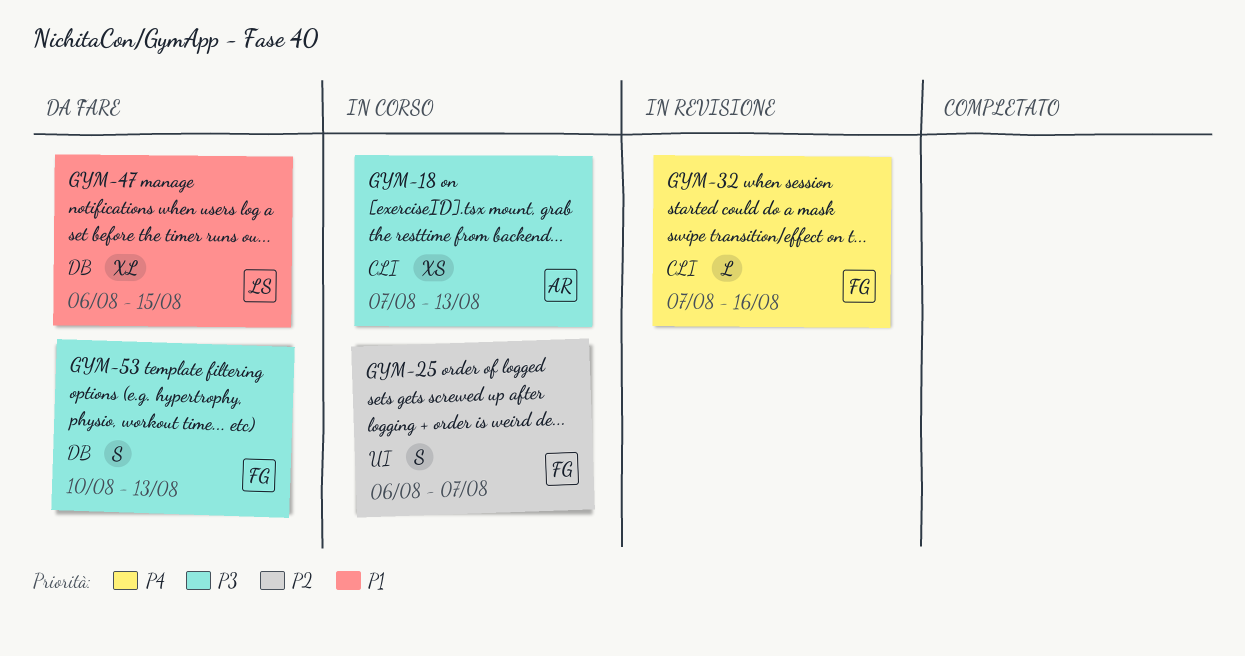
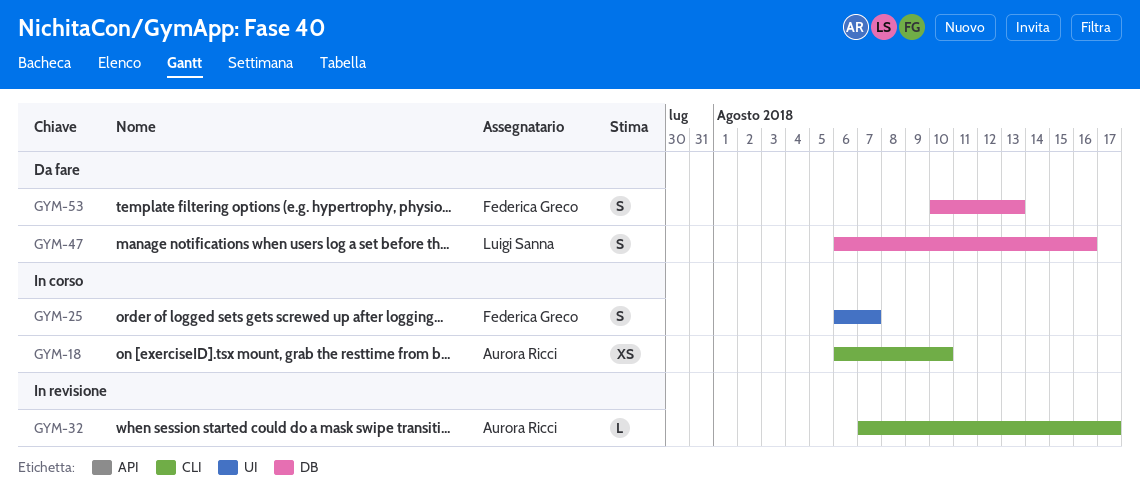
GYM-18, start: Aug 7 -> Aug 6
GYM-18, due: Aug 13 -> Aug 10
GYM-32, owner: Federica Greco -> Aurora Ricci
GYM-32, due: Aug 16 -> Aug 17
GYM-47, estimate: XL -> S
GYM-47, due: Aug 15 -> Aug 16

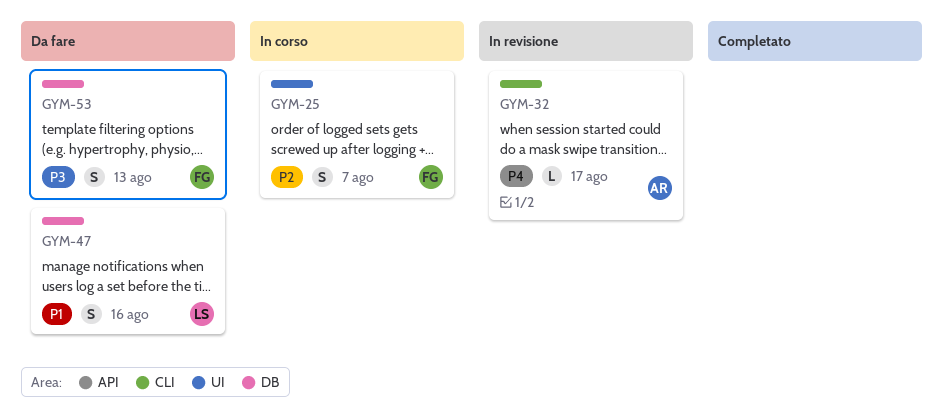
GYM-18: present -> none

